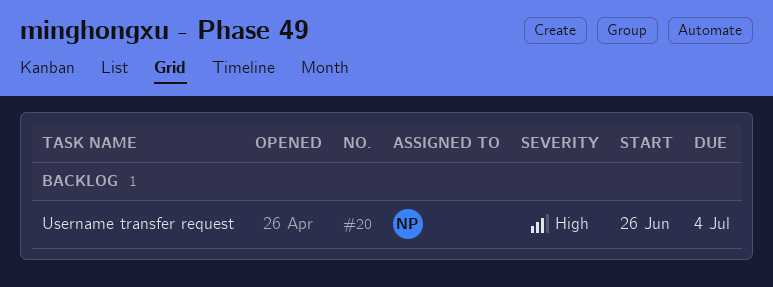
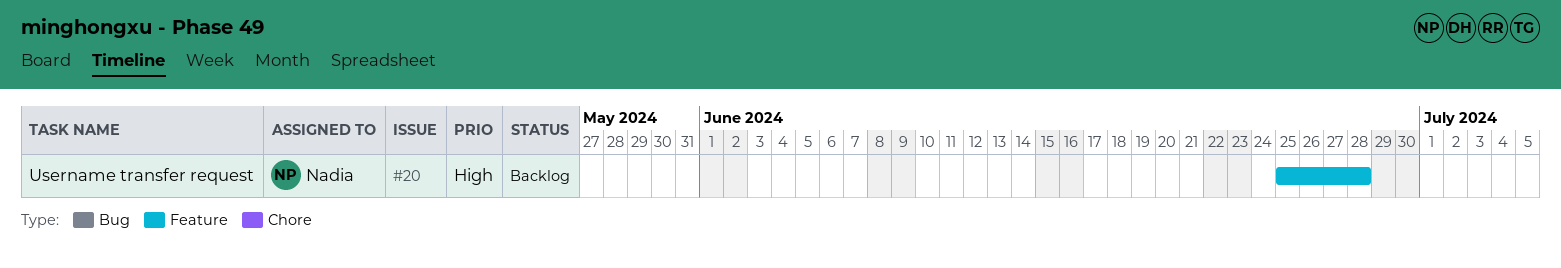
#20, start: Jun 26 -> Jun 25
#20, due: Jul 4 -> Jun 28

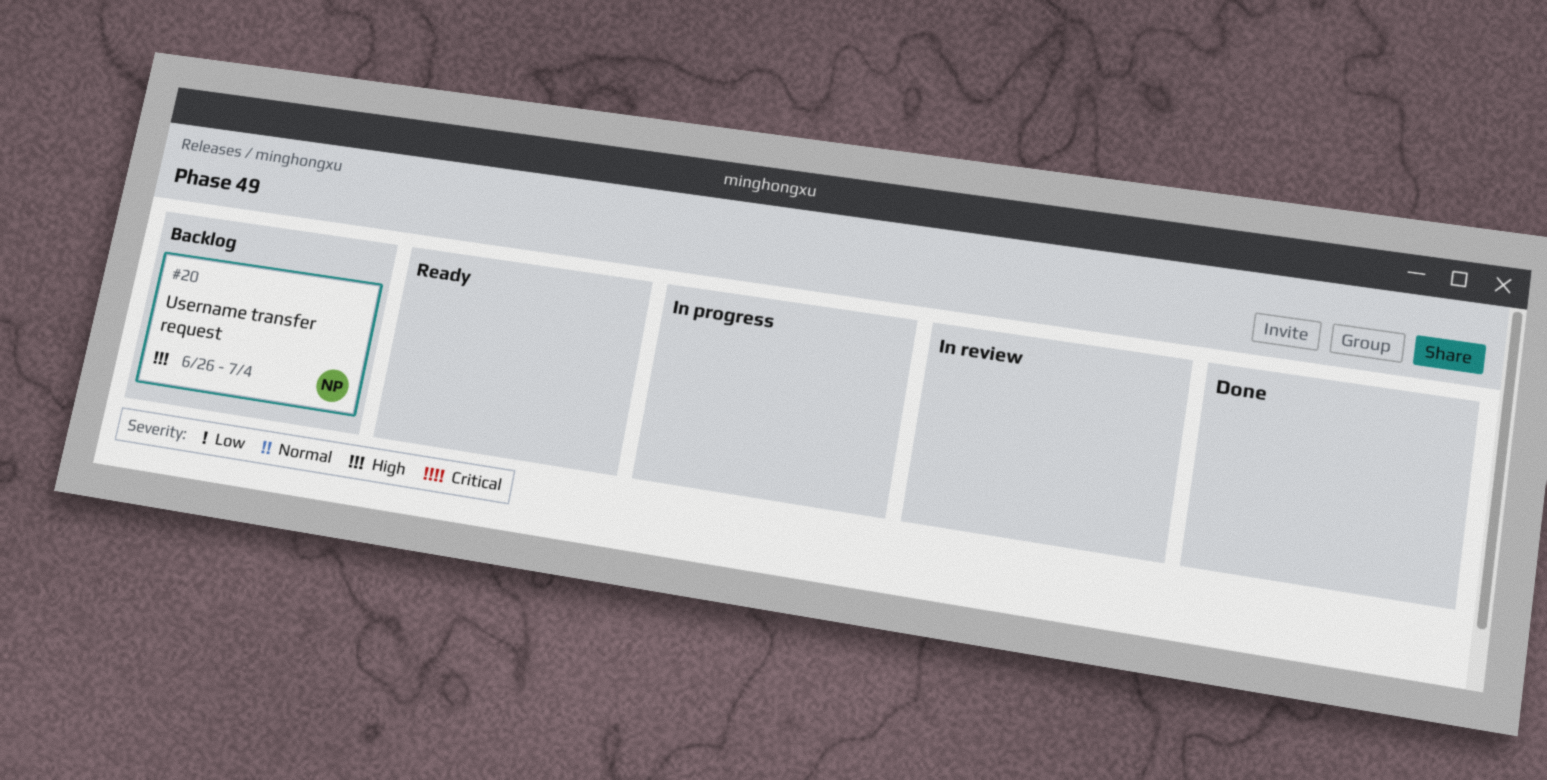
#20, start: Jun 25 -> Jun 26
#20, due: Jun 28 -> Jul 4

